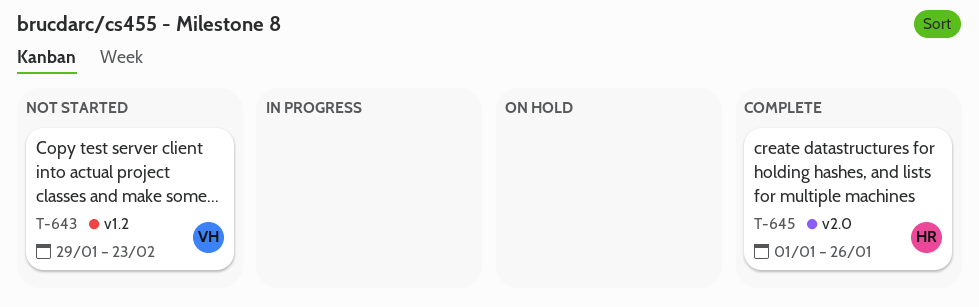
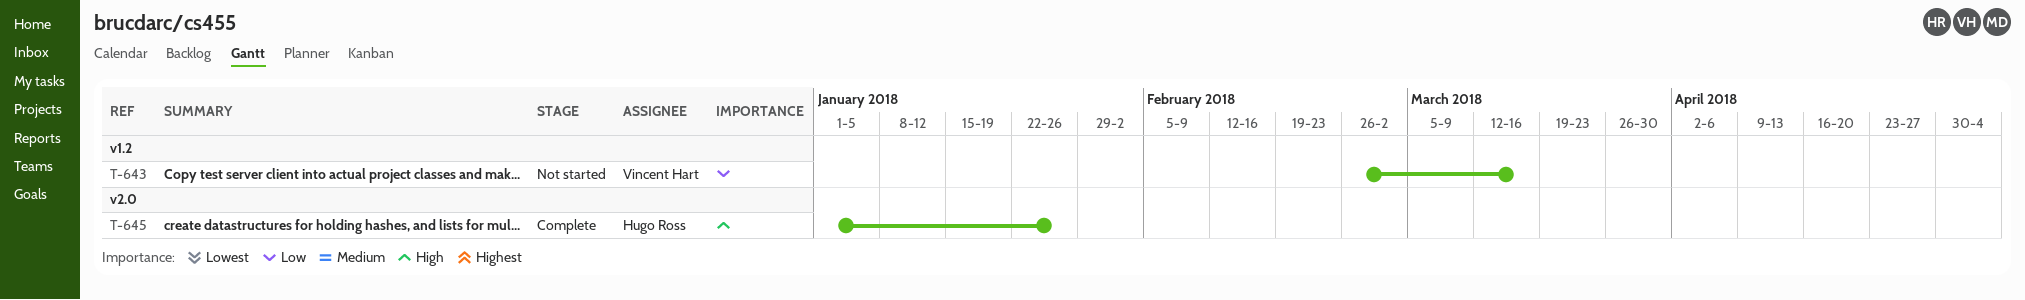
T-643, start: Jan 29 -> Feb 26
T-643, due: Feb 23 -> Mar 16

